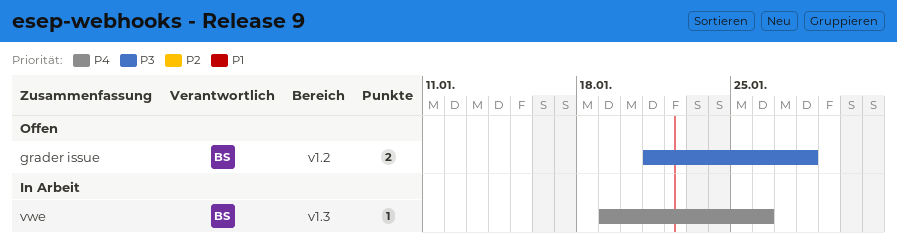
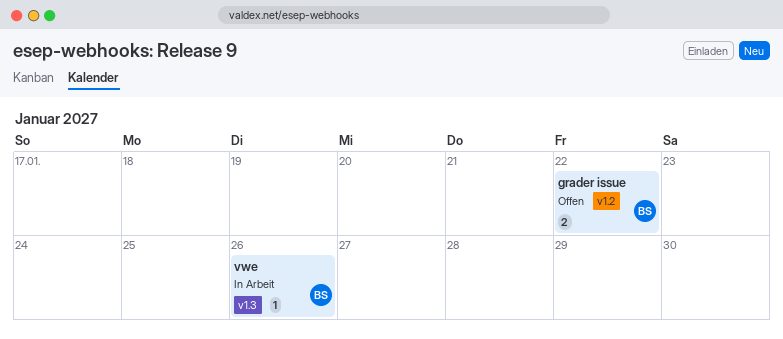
grader issue, due: Jan 28 -> Jan 22

